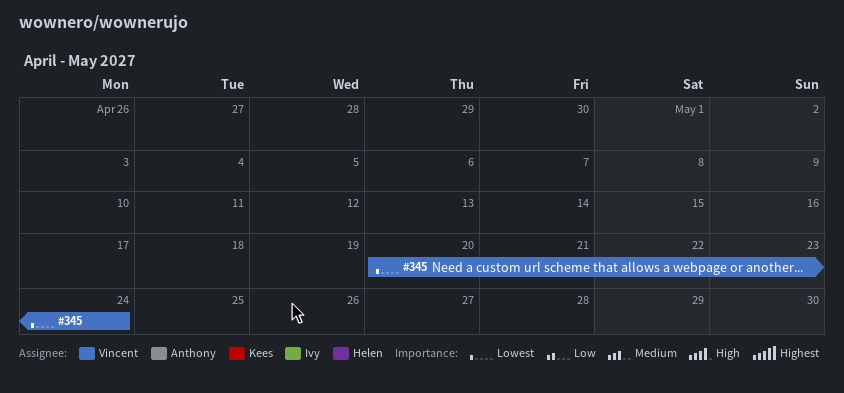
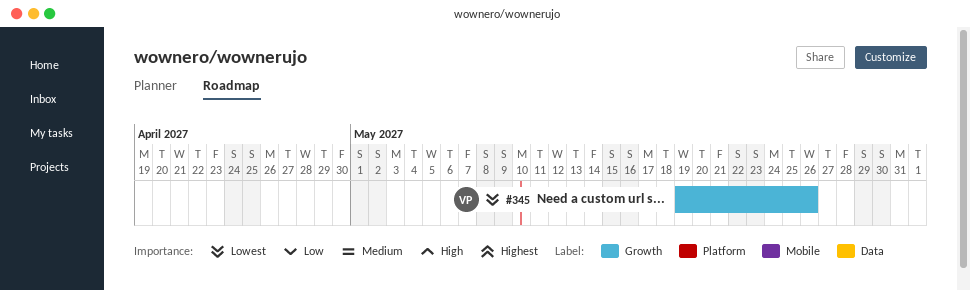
#345, start: May 20 -> May 19
#345, due: May 24 -> May 26

